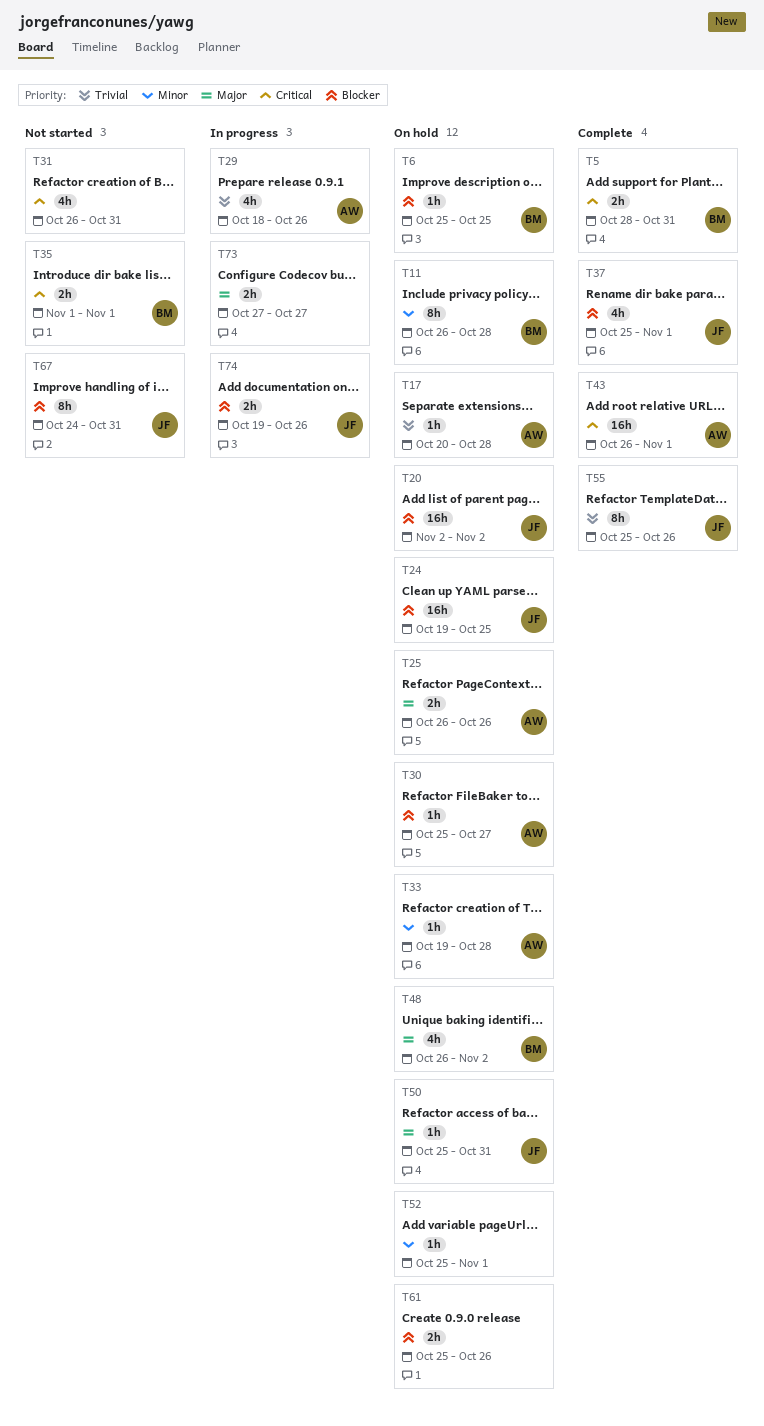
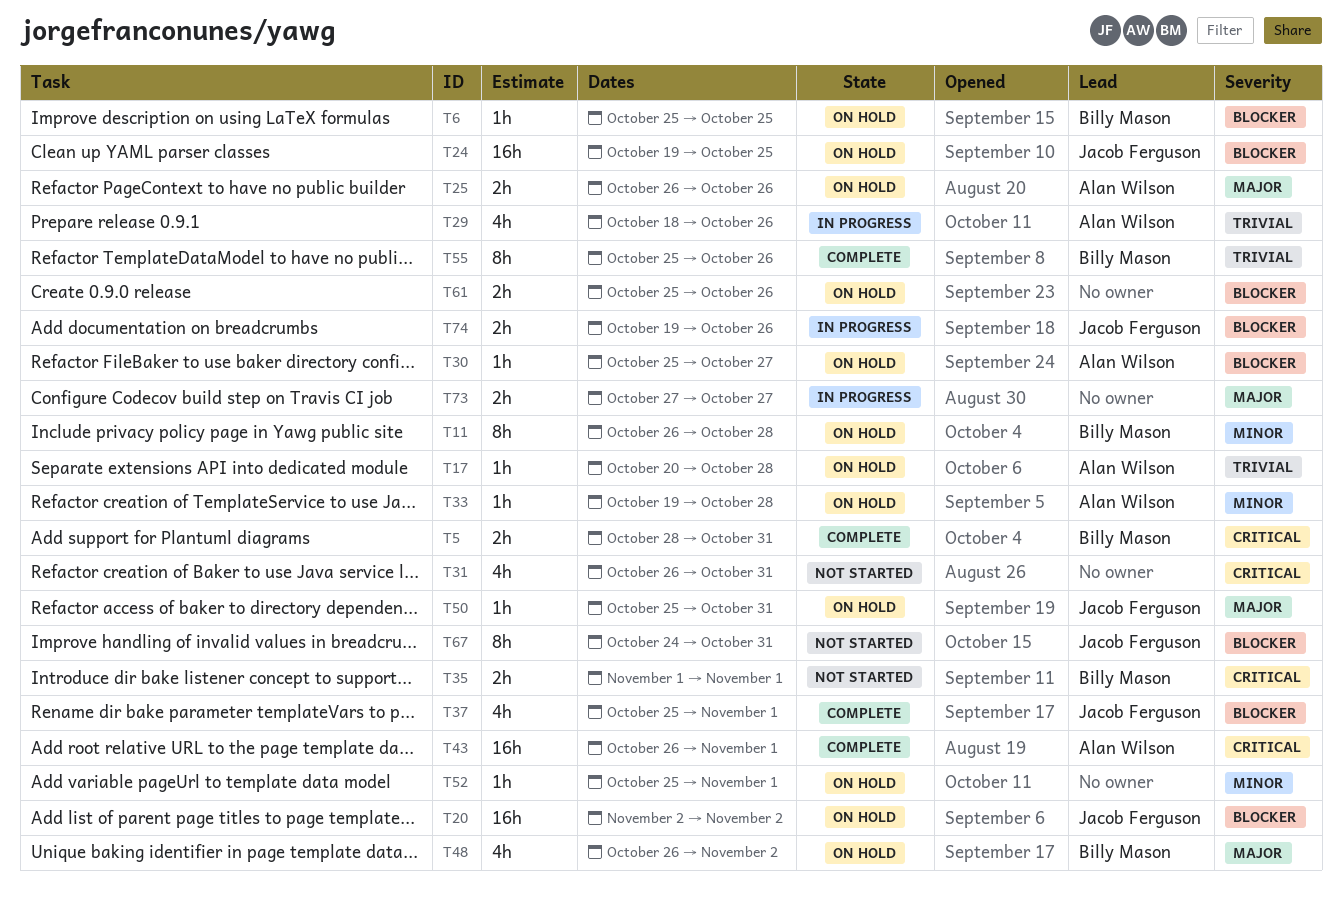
T55, owner: Jacob Ferguson -> Billy Mason

